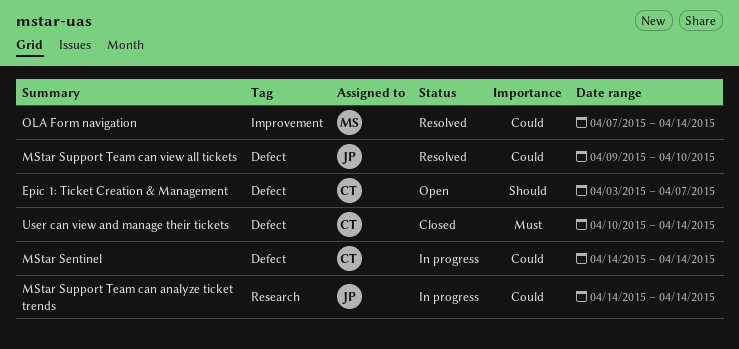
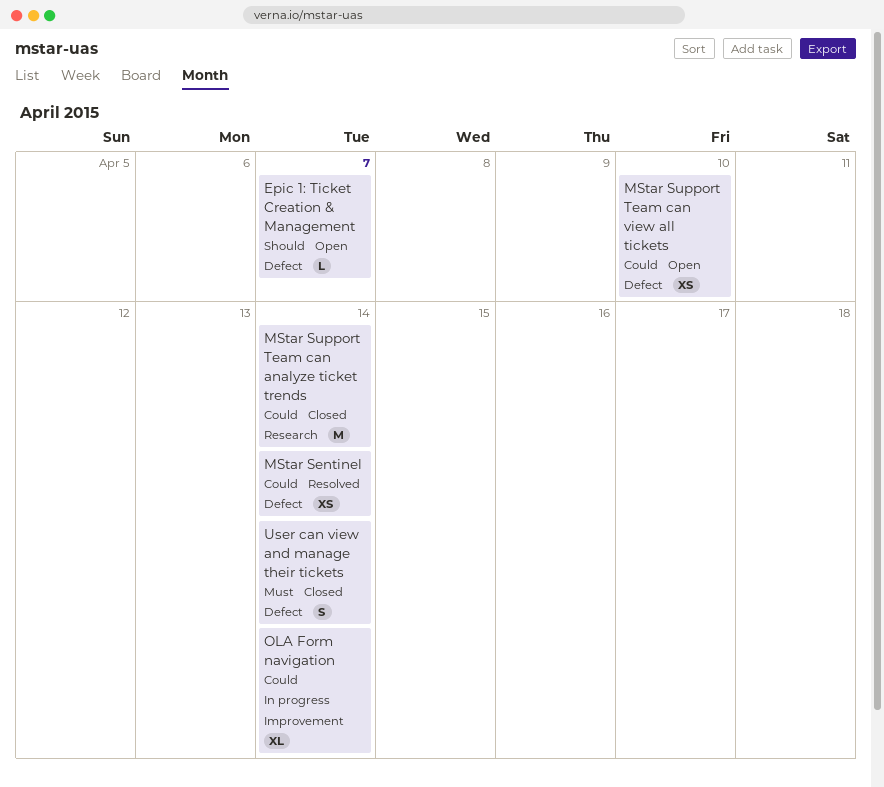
MStar Sentinel, status: In progress -> Resolved
MStar Support Team can analyze ticket trends, status: In progress -> Closed
MStar Support Team can view all tickets, status: Resolved -> Open
OLA Form navigation, status: Resolved -> In progress

